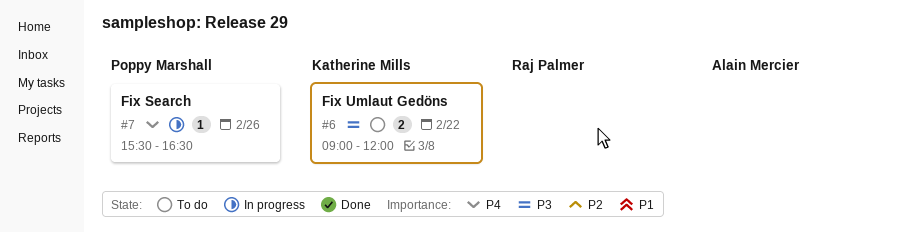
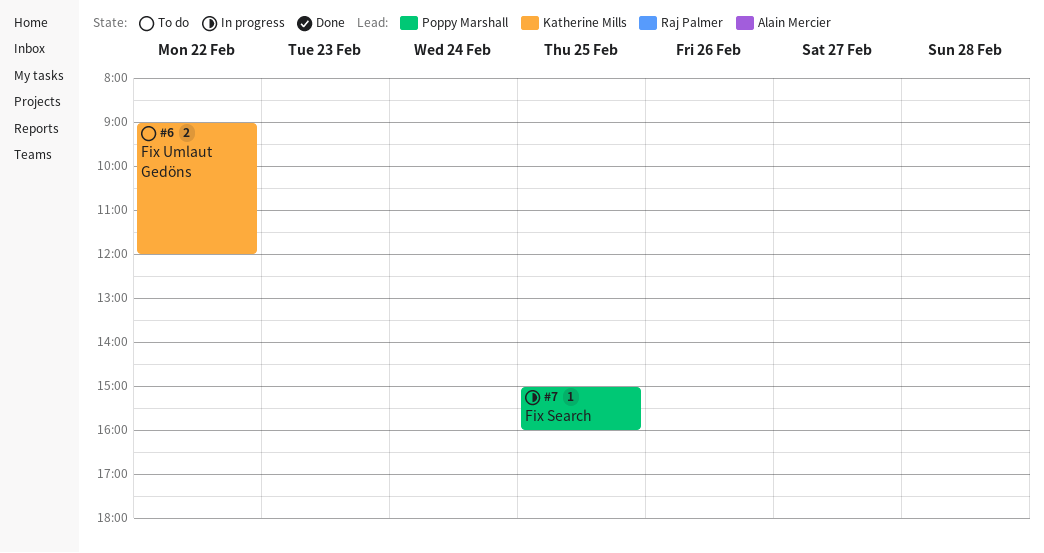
#7, day: Feb 26 -> Feb 25
#7, begins: 15:30 -> 15:00
#7, ends: 16:30 -> 16:00

